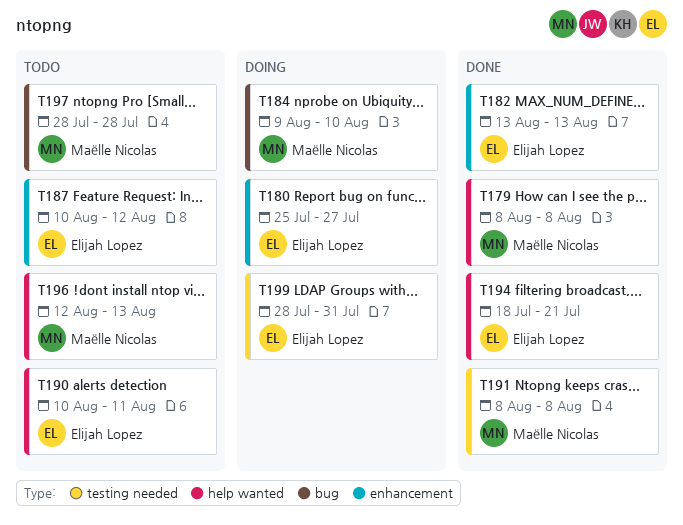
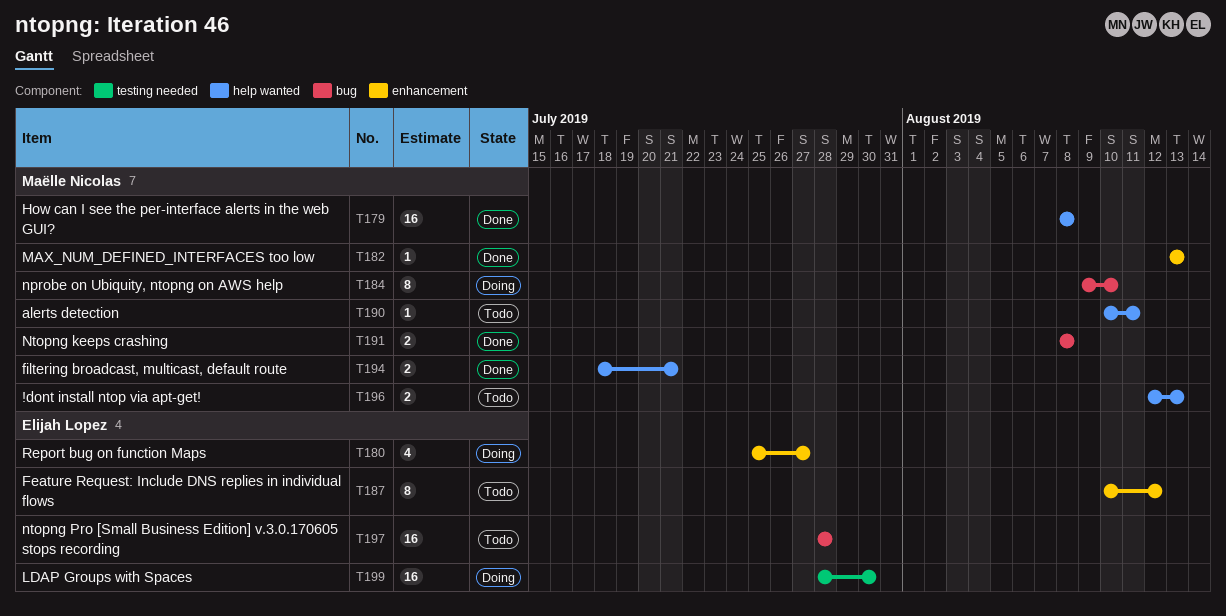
T182, owner: Elijah Lopez -> Maëlle Nicolas
T190, owner: Elijah Lopez -> Maëlle Nicolas
T191, label: testing needed -> bug
T194, owner: Elijah Lopez -> Maëlle Nicolas
T197, owner: Maëlle Nicolas -> Elijah Lopez
T199, due: Jul 31 -> Jul 30

